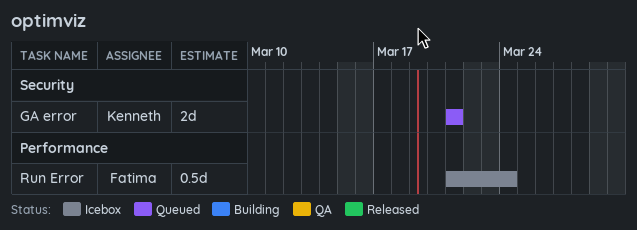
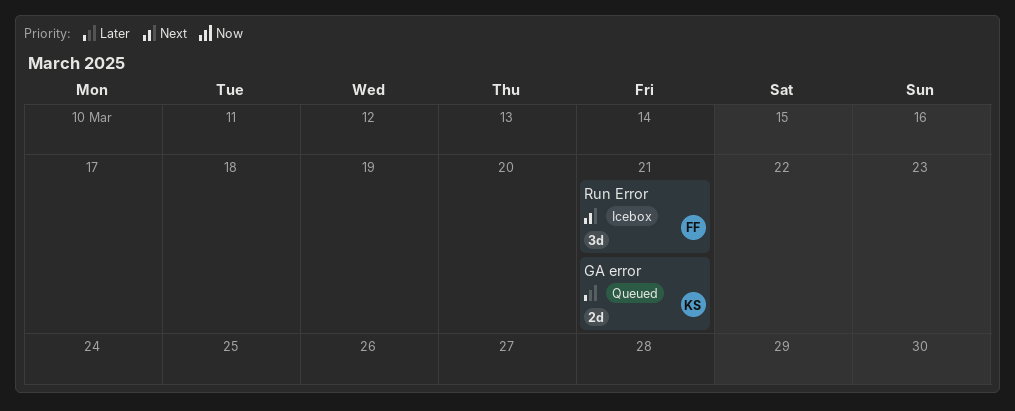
Run Error, estimate: 0.5d -> 3d
Run Error, due: Mar 24 -> Mar 21

